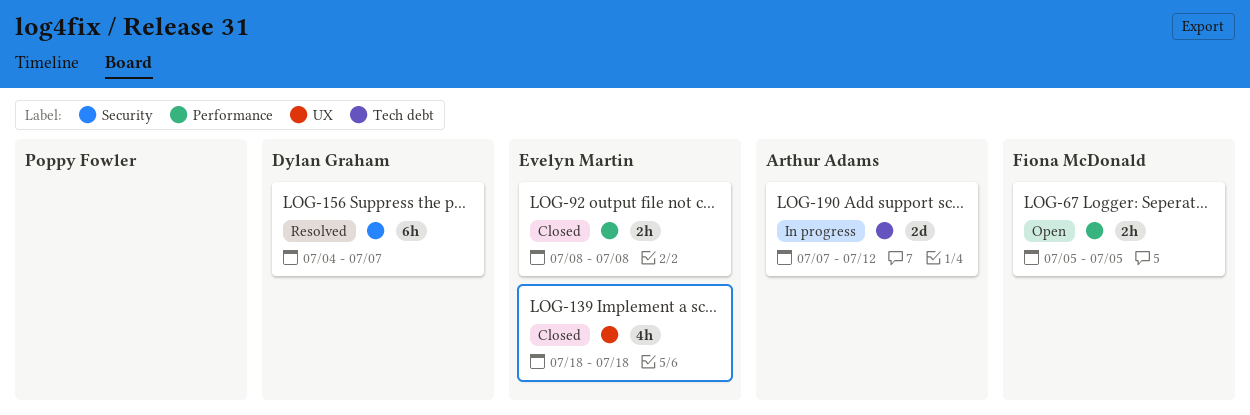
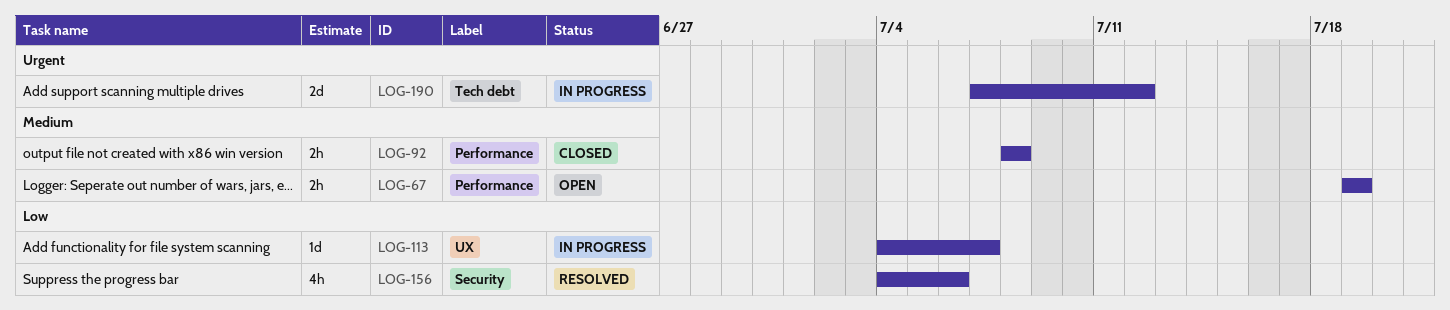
LOG-67, start: Jul 5 -> Jul 19
LOG-67, due: Jul 5 -> Jul 19
LOG-113: none -> present
LOG-139: present -> none
LOG-156, estimate: 6h -> 4h
LOG-156, due: Jul 7 -> Jul 6

